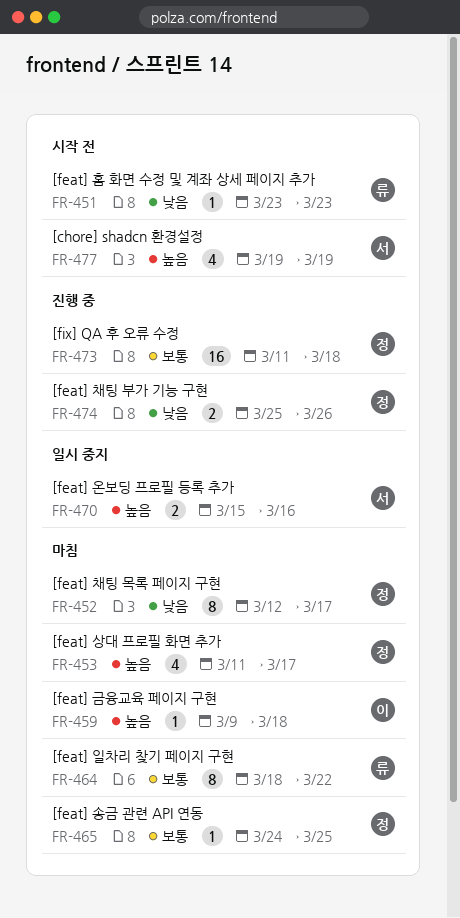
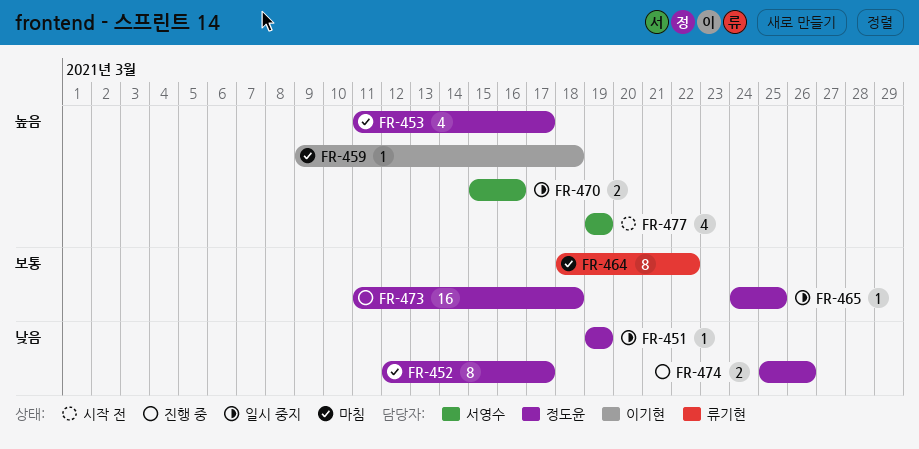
FR-451, status: 시작 전 -> 일시 중지
FR-451, owner: 류기현 -> 정도윤
FR-451, start: Mar 23 -> Mar 19
FR-451, due: Mar 23 -> Mar 19
FR-465, status: 마침 -> 일시 중지

